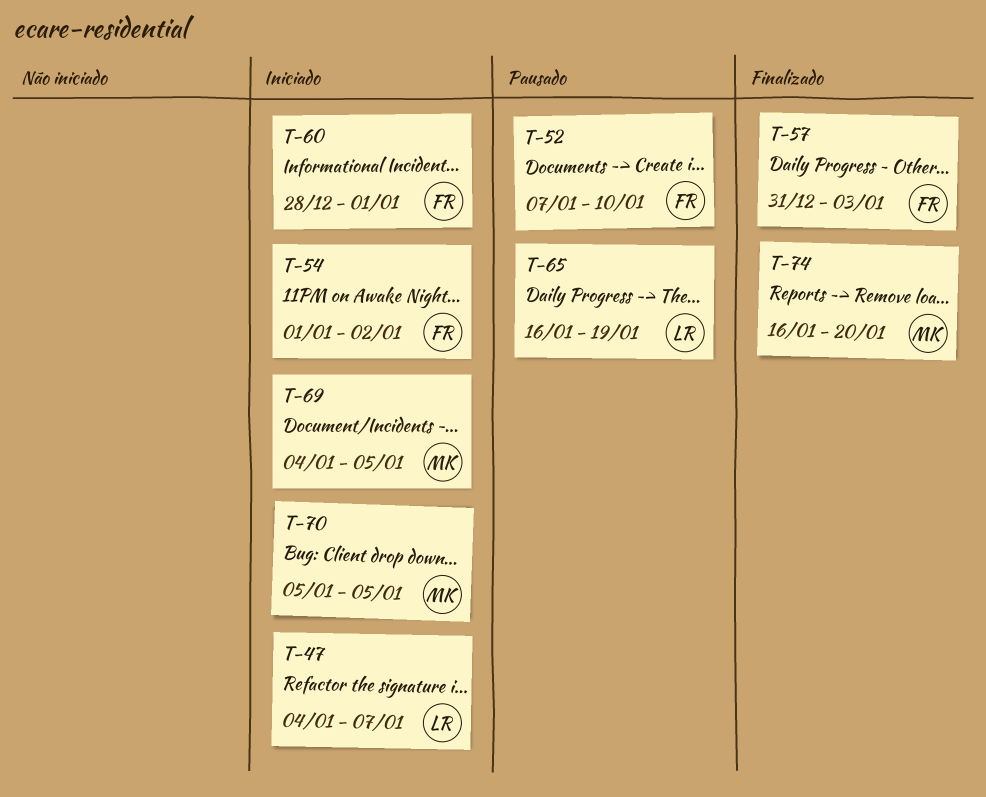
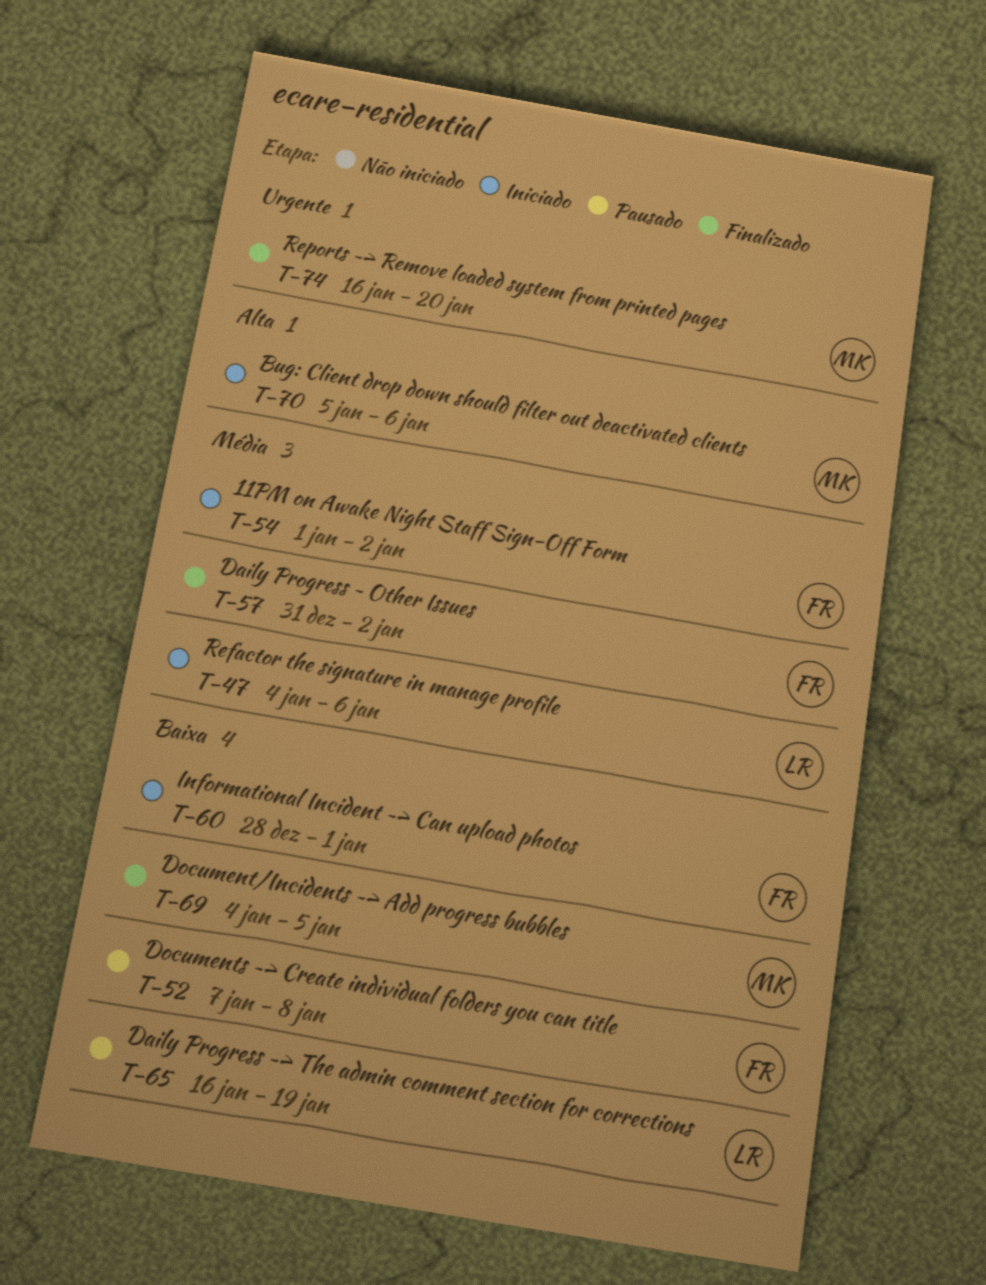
T-47, due: Jan 7 -> Jan 6
T-52, due: Jan 10 -> Jan 8
T-57, due: Jan 3 -> Jan 2
T-69, status: Iniciado -> Finalizado
T-70, due: Jan 5 -> Jan 6

